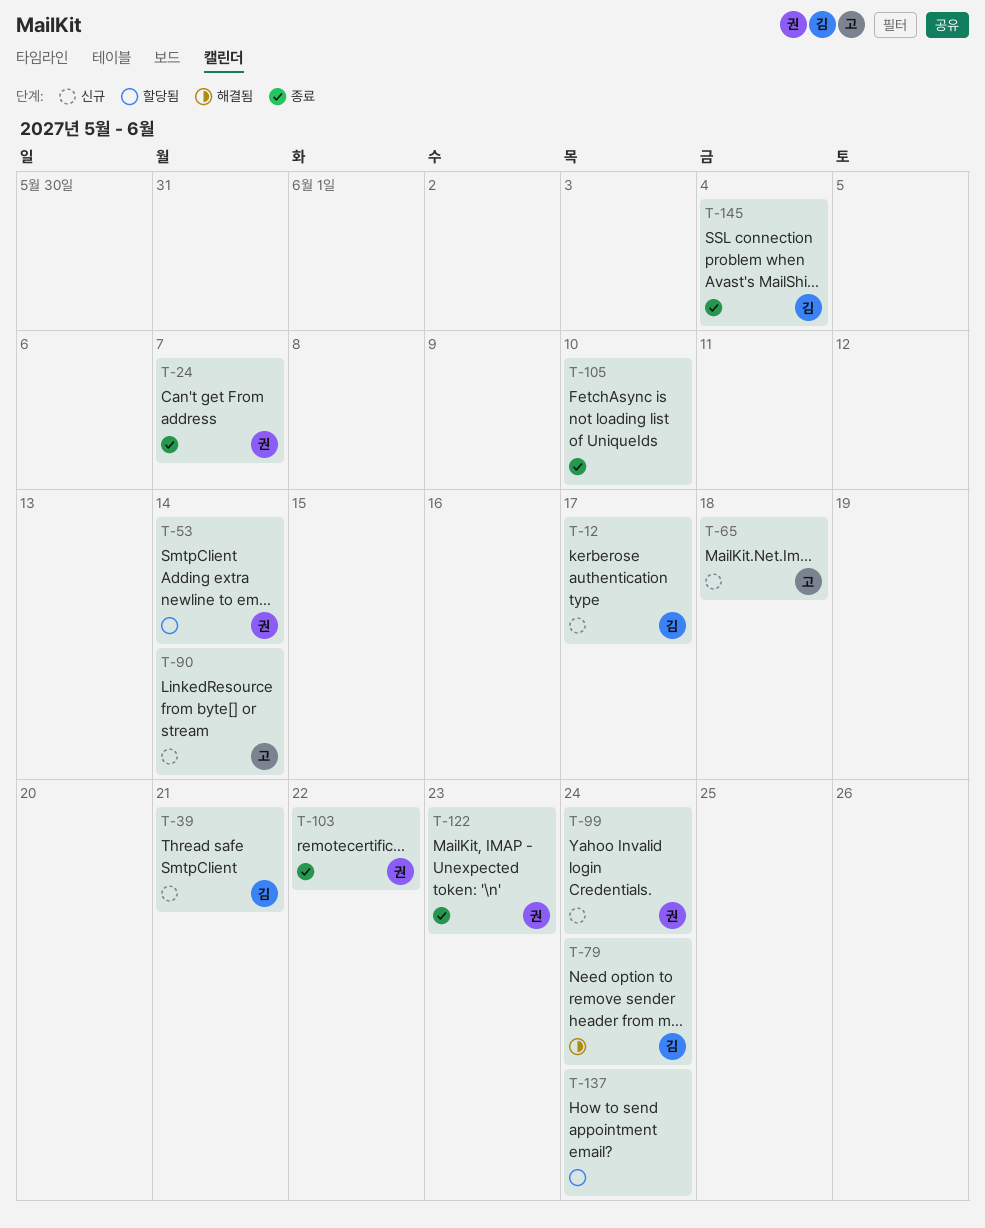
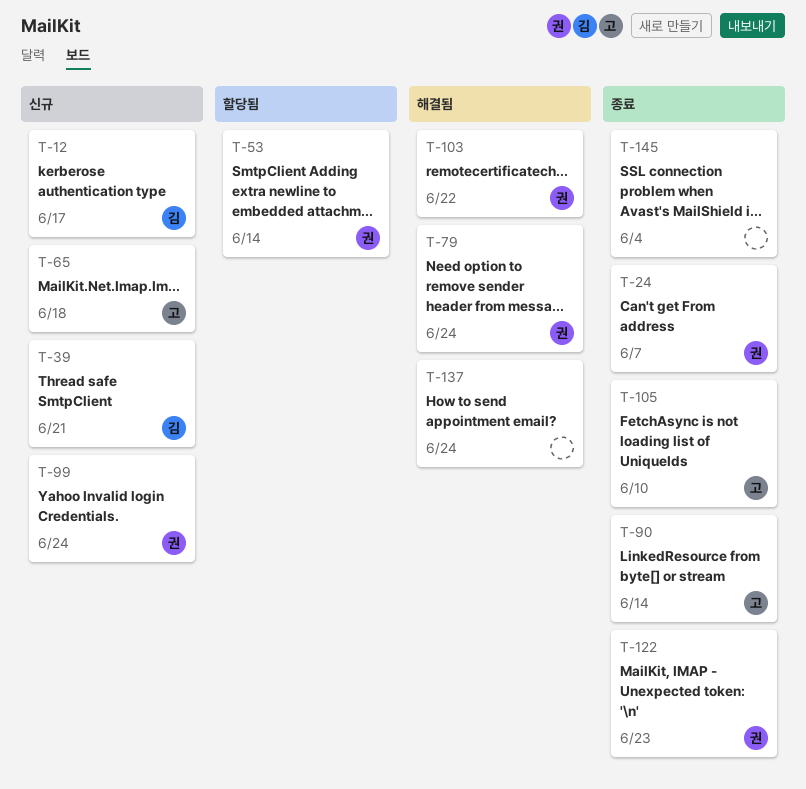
T-79, owner: 김 -> 권
T-90, status: 신규 -> 종료
T-103, status: 종료 -> 해결됨
T-105, owner: none -> 고
T-137, status: 할당됨 -> 해결됨
T-145, owner: 김 -> none

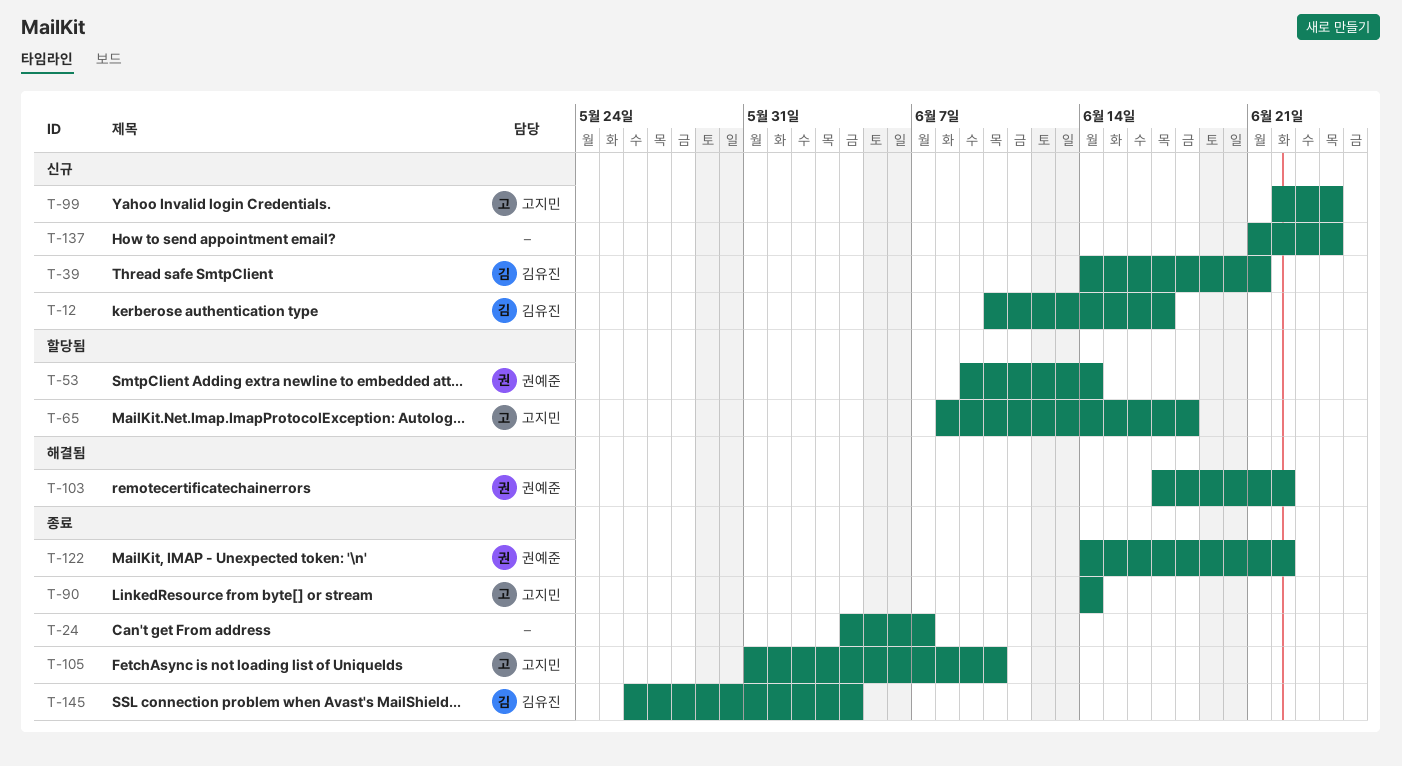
T-24, owner: 권예준 -> none
T-65, status: 신규 -> 할당됨
T-79: present -> none
T-99, owner: 권예준 -> 고지민
T-122, due: Jun 23 -> Jun 22
T-137, status: 해결됨 -> 신규
T-145, owner: none -> 김유진

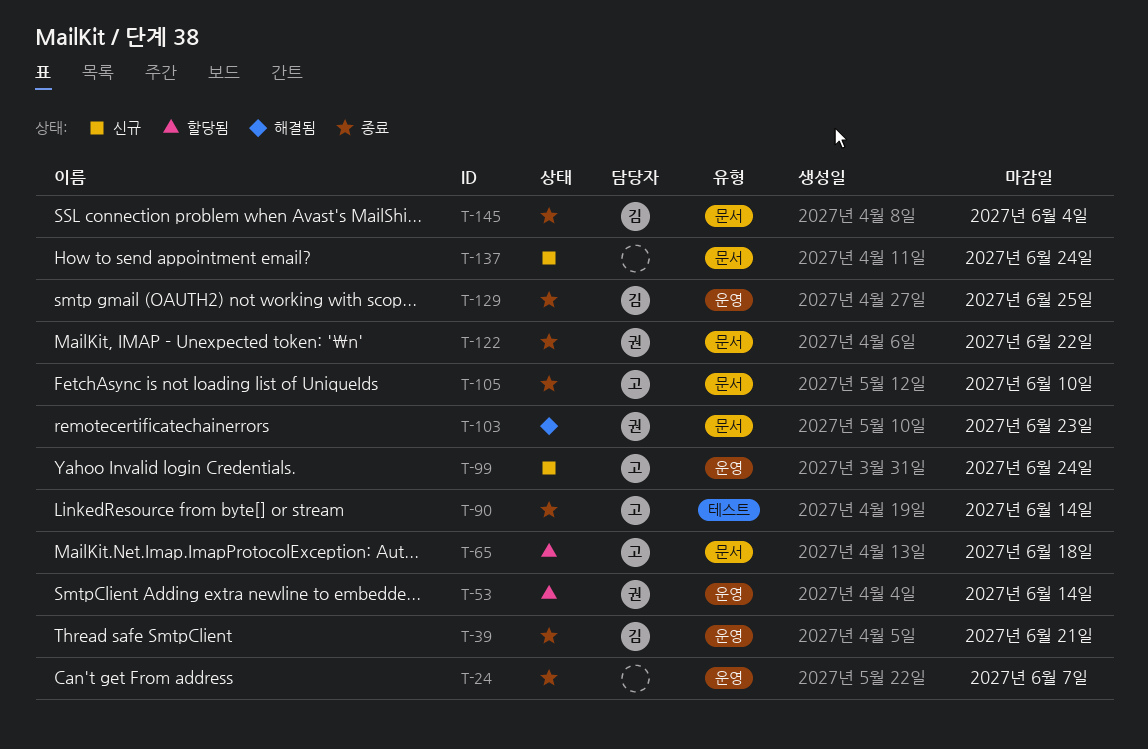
T-12: present -> none
T-39, status: 신규 -> 종료
T-103, due: Jun 22 -> Jun 23
T-129: none -> present

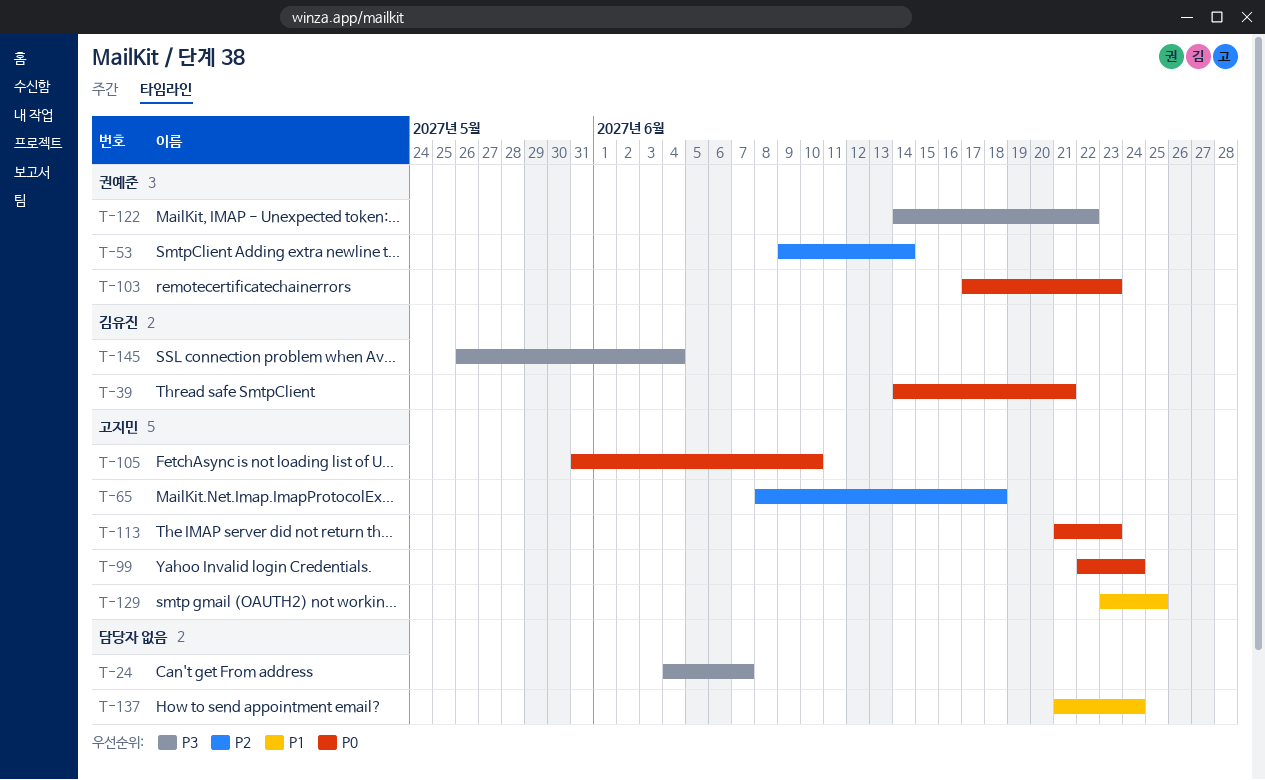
T-90: present -> none
T-113: none -> present
T-129, owner: 김유진 -> 고지민

